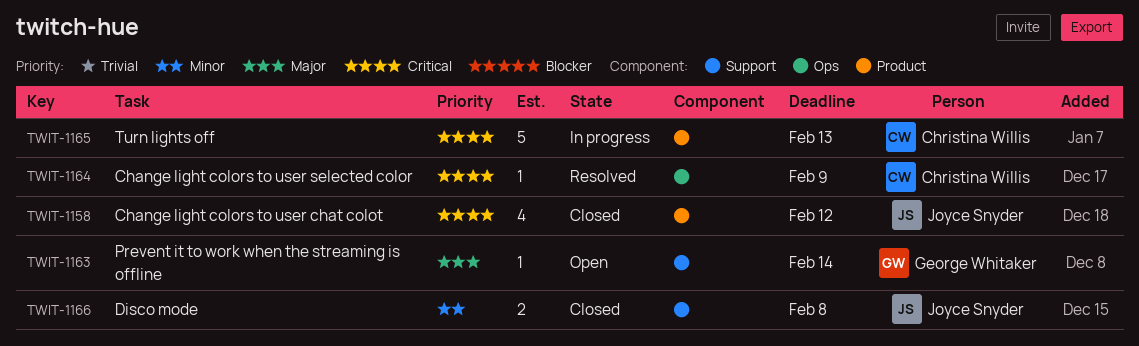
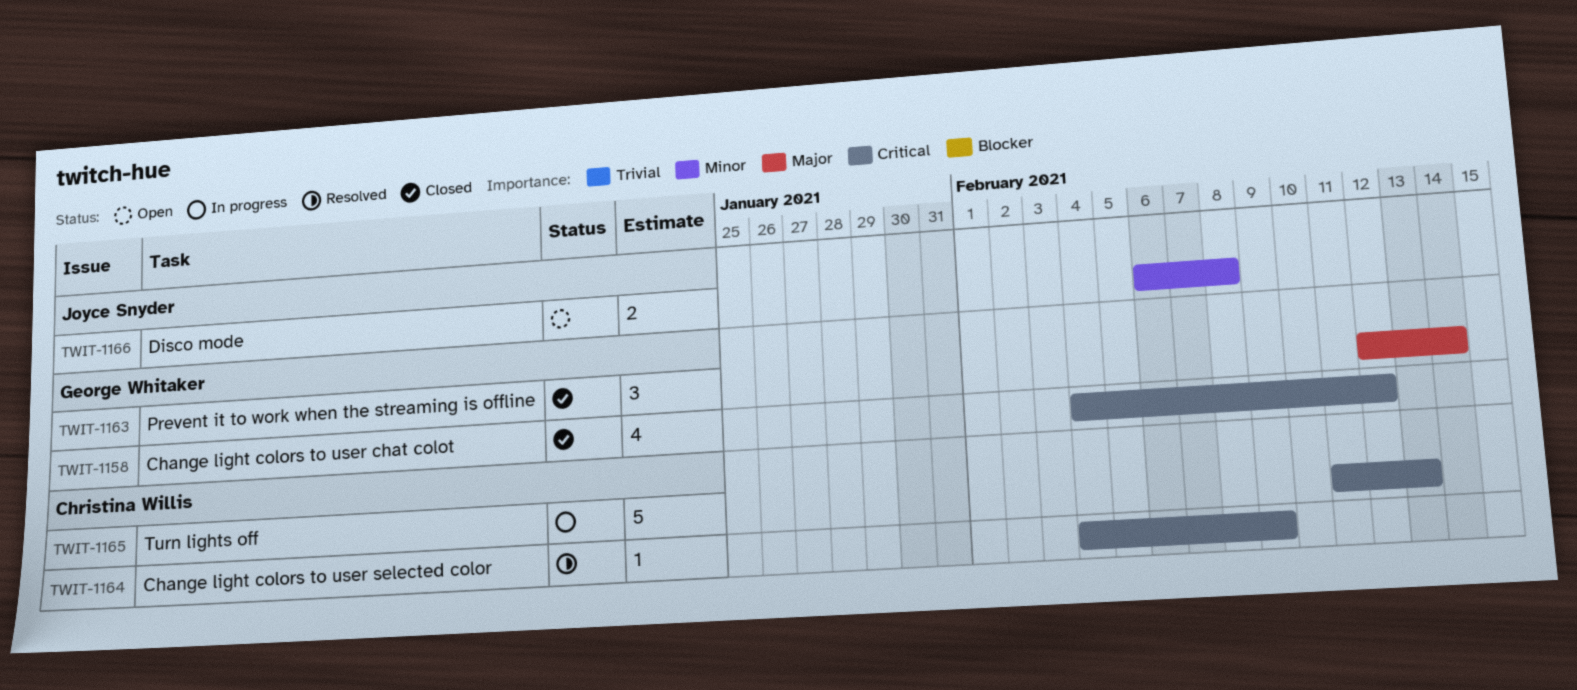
TWIT-1158, owner: Joyce Snyder -> George Whitaker
TWIT-1163, status: Open -> Closed
TWIT-1163, estimate: 1 -> 3
TWIT-1166, status: Closed -> Open

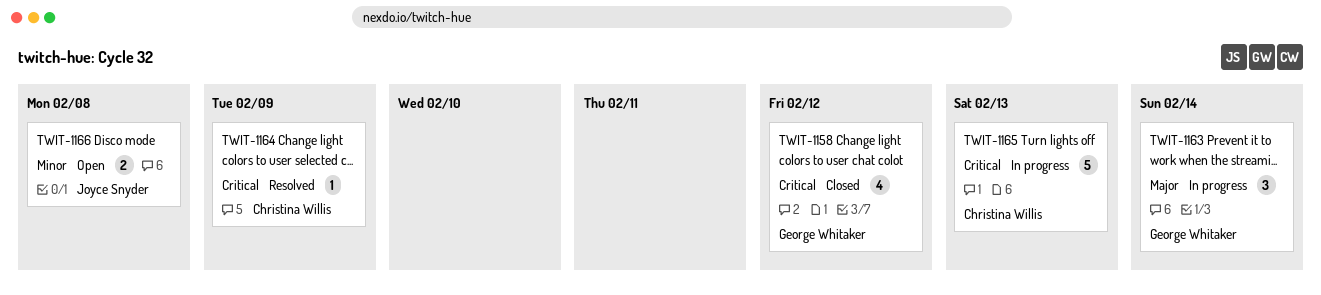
TWIT-1163, status: Closed -> In progress

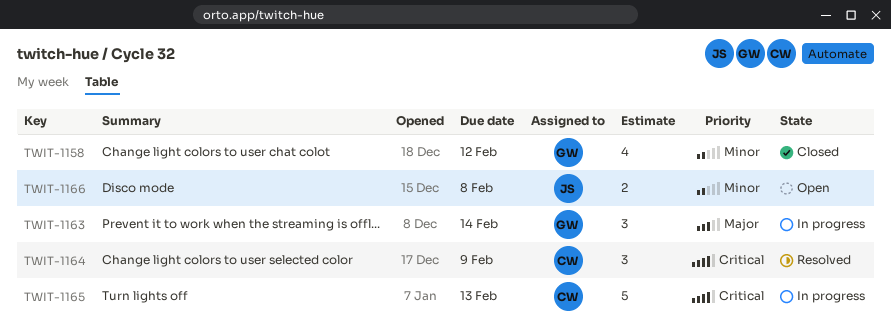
TWIT-1158, priority: Critical -> Minor
TWIT-1164, estimate: 1 -> 3

